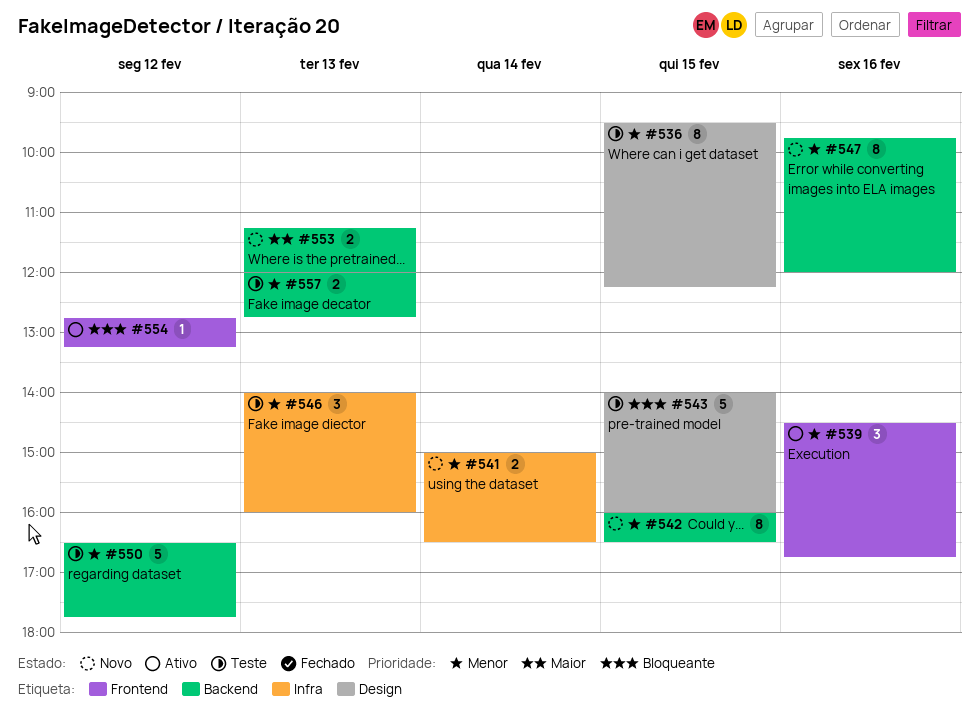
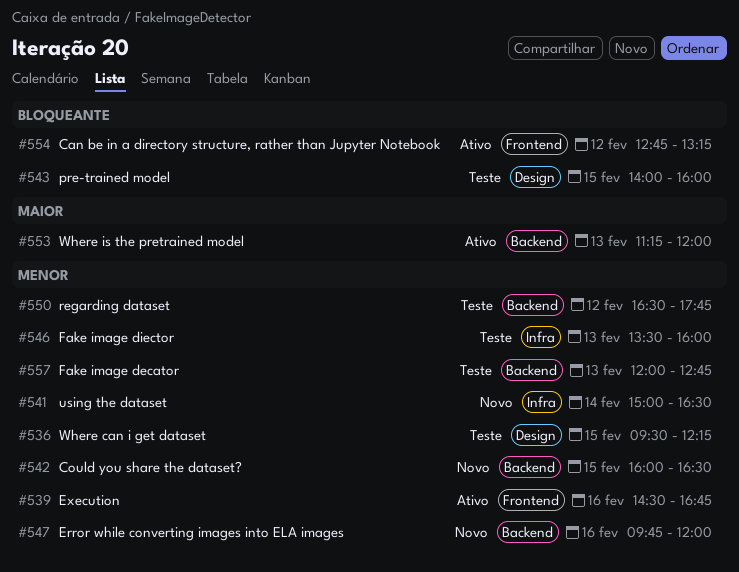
#546, begins: 14:00 -> 13:30
#553, status: Novo -> Ativo

